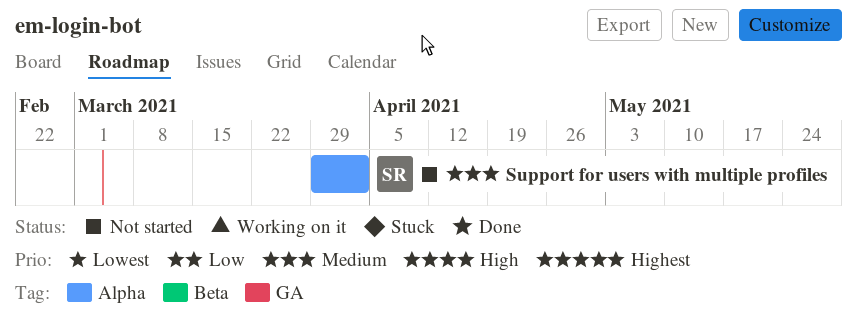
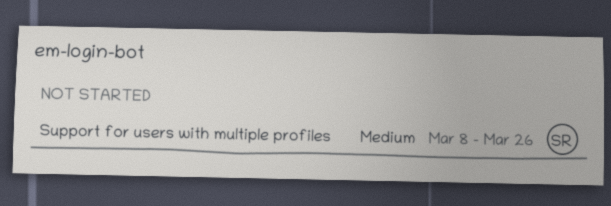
Support for users with multiple profiles, start: Mar 29 -> Mar 8
Support for users with multiple profiles, due: Apr 2 -> Mar 26

